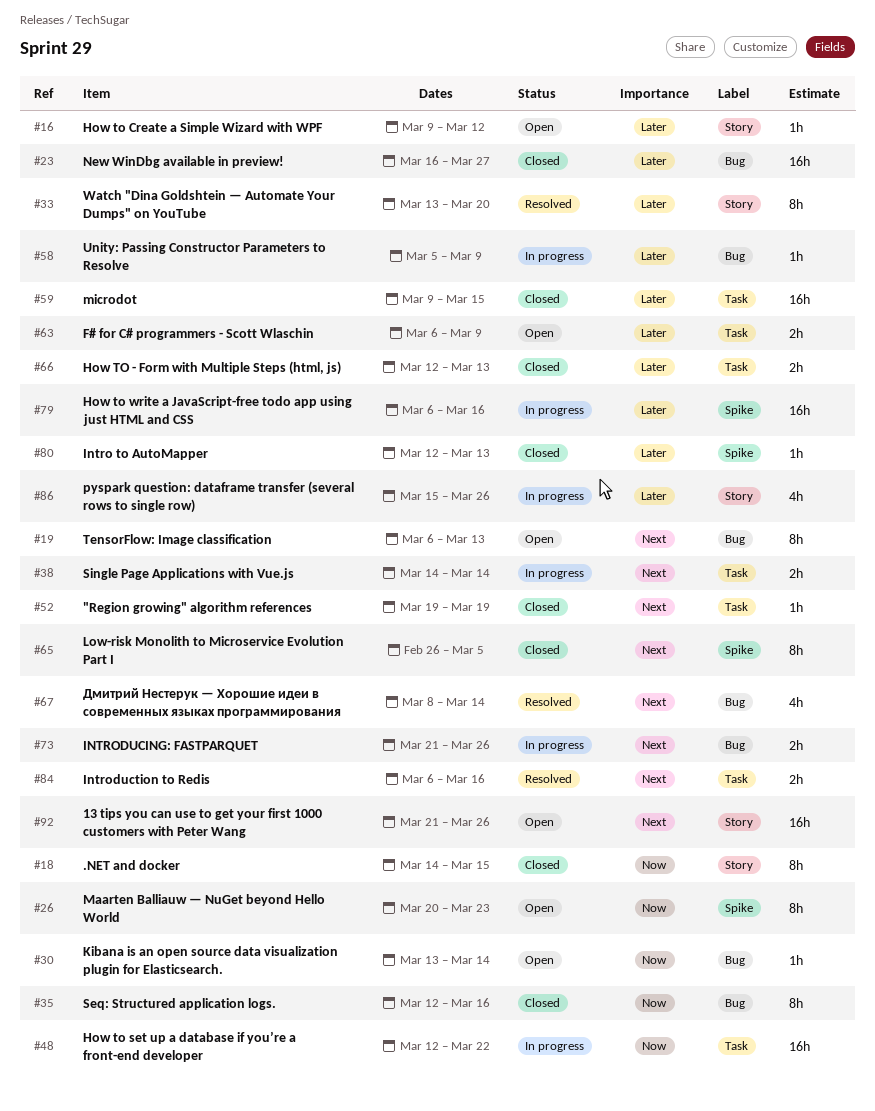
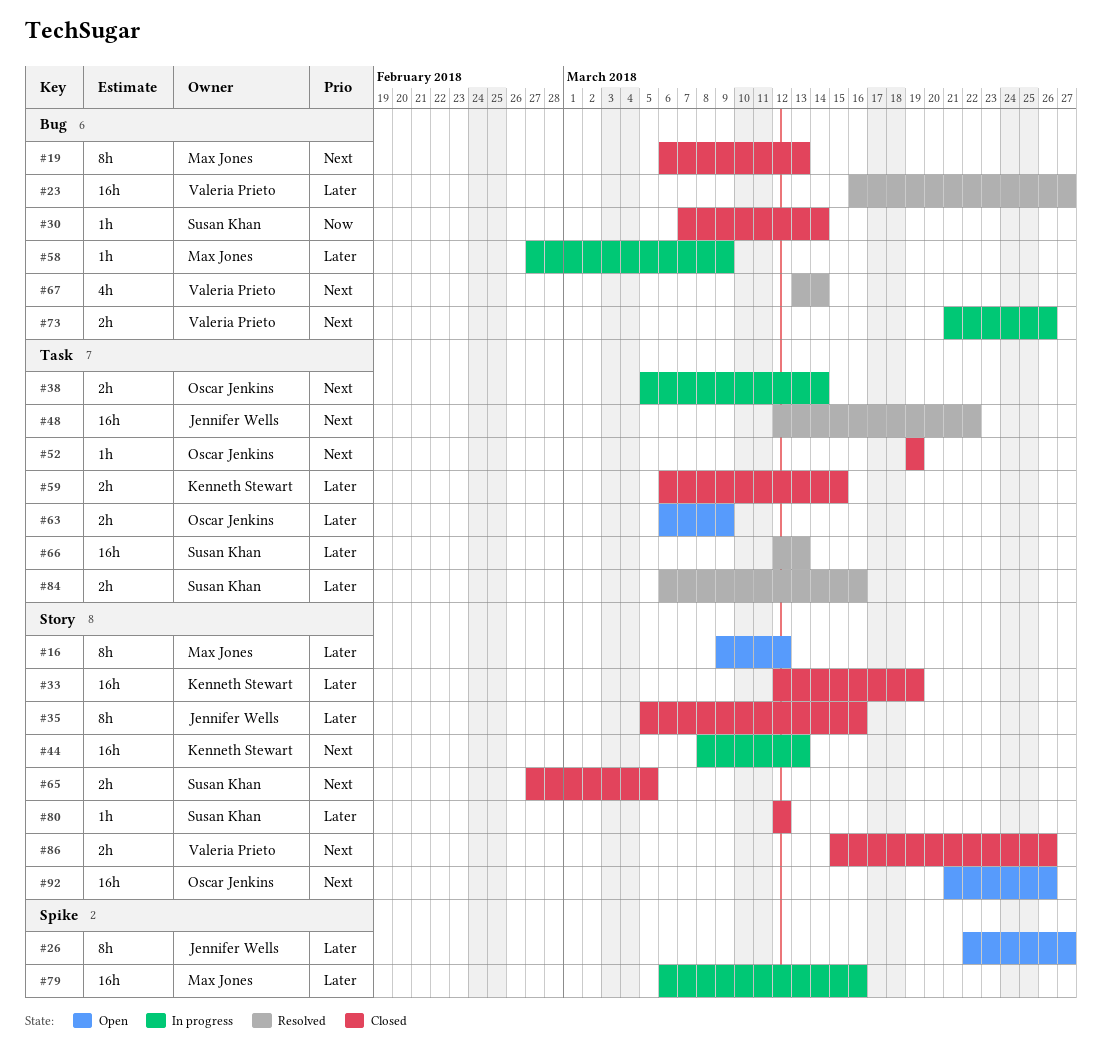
#16, estimate: 1h -> 8h
#18: present -> none
#19, status: Open -> Closed
#23, status: Closed -> Resolved
#26, priority: Now -> Later
#26, start: Mar 20 -> Mar 22
#26, due: Mar 23 -> Mar 27
#30, status: Open -> Closed
#30, start: Mar 13 -> Mar 7
#33, status: Resolved -> Closed
#33, estimate: 8h -> 16h
#33, start: Mar 13 -> Mar 12
#33, due: Mar 20 -> Mar 19
#35, priority: Now -> Later
#35, label: Bug -> Story
#35, start: Mar 12 -> Mar 5
#38, start: Mar 14 -> Mar 5
#44: none -> present
#48, status: In progress -> Resolved
#48, priority: Now -> Next
#58, start: Mar 5 -> Feb 27
#59, estimate: 16h -> 2h
#59, start: Mar 9 -> Mar 6
#65, label: Spike -> Story
#65, estimate: 8h -> 2h
#65, start: Feb 26 -> Feb 27
#66, status: Closed -> Resolved
#66, estimate: 2h -> 16h
#67, start: Mar 8 -> Mar 13
#80, label: Spike -> Story
#80, due: Mar 13 -> Mar 12
#84, priority: Next -> Later
#86, status: In progress -> Closed
#86, priority: Later -> Next
#86, estimate: 4h -> 2h

